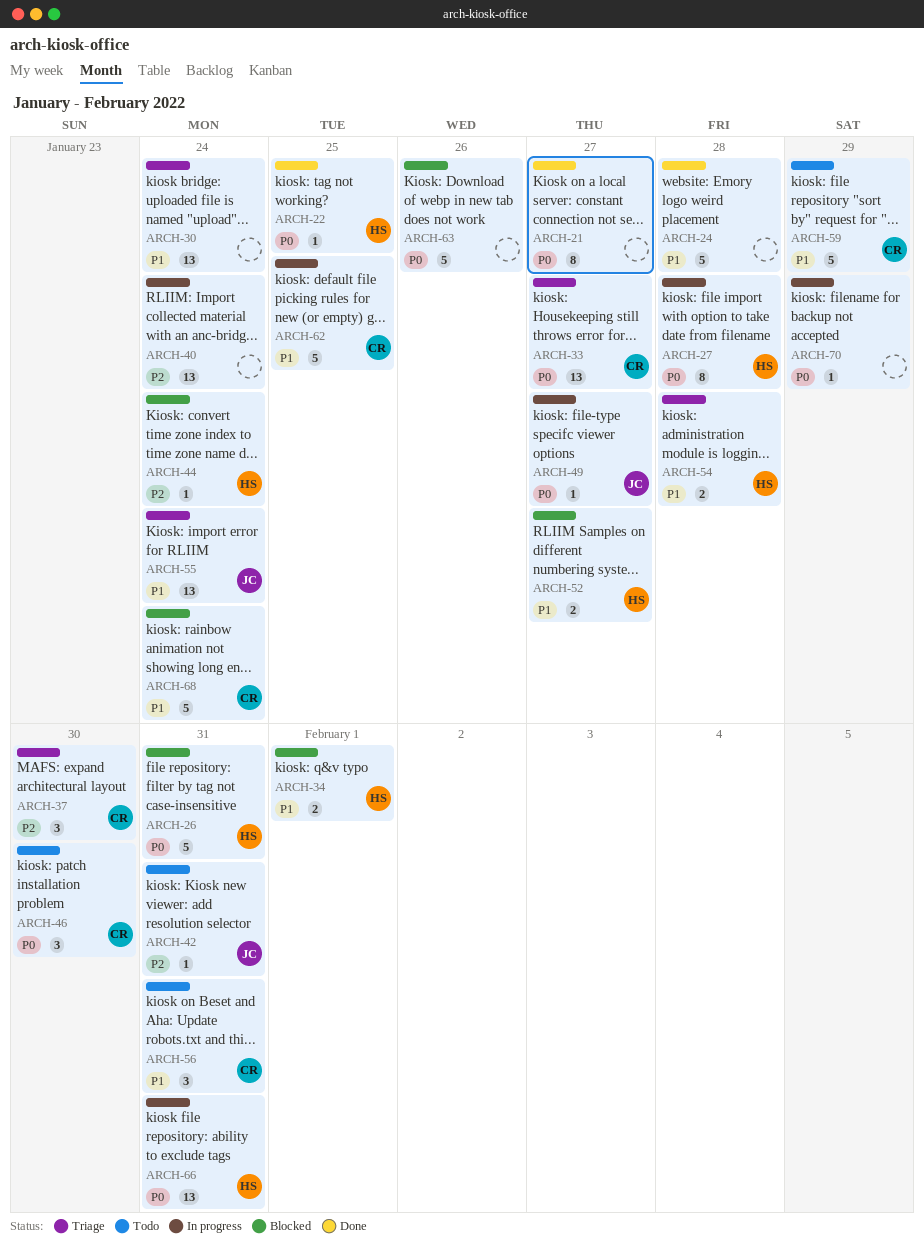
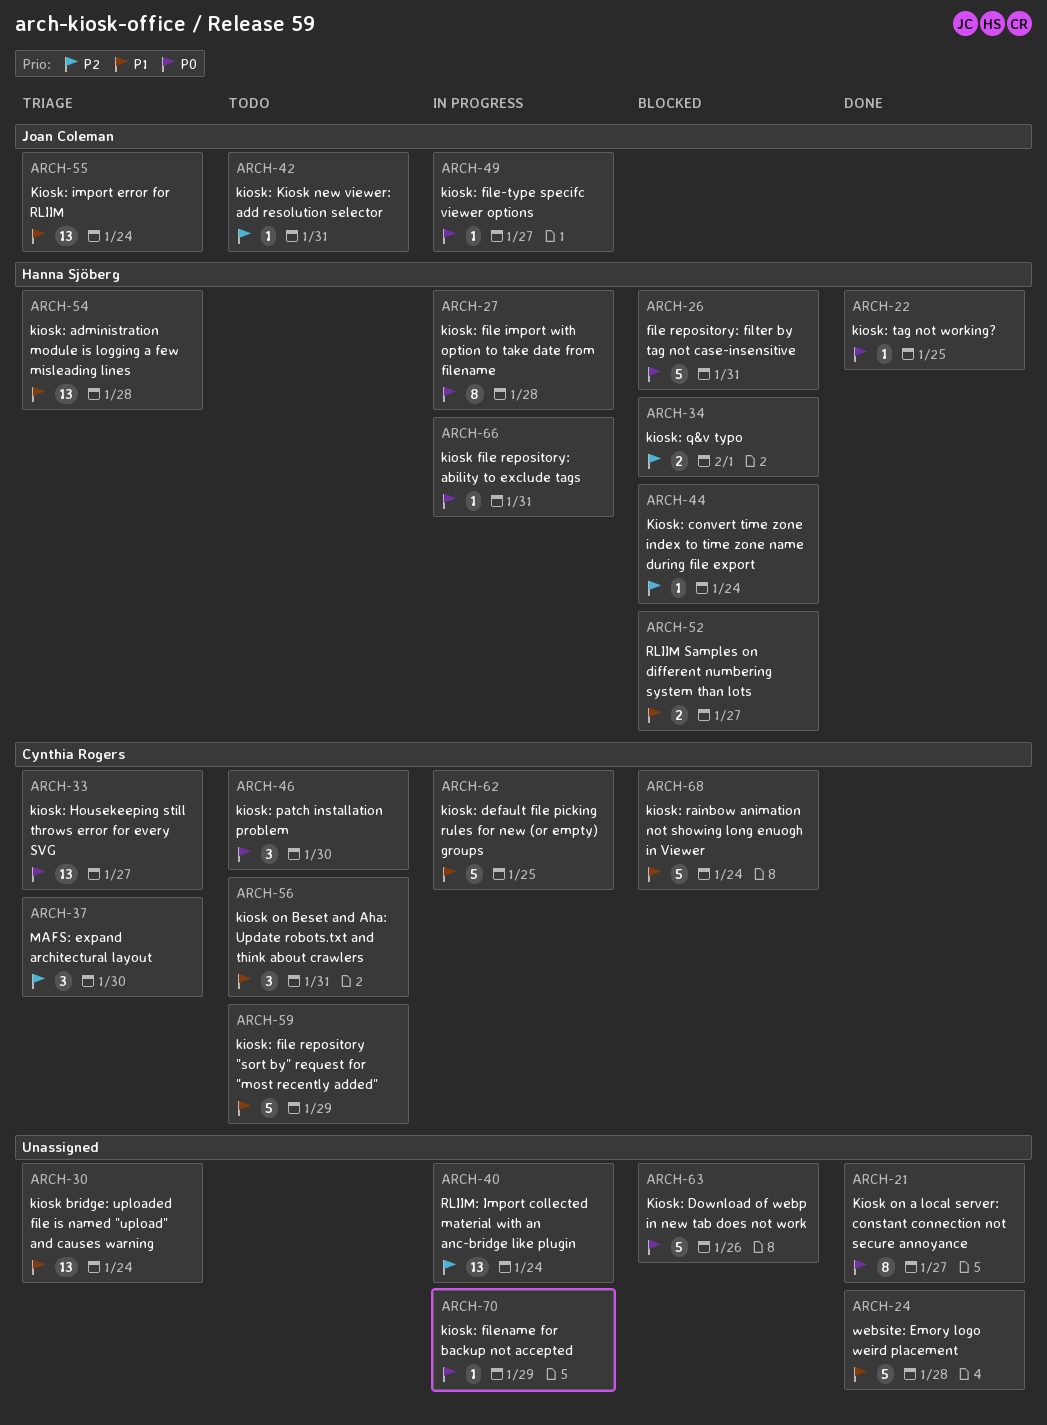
ARCH-34, priority: P1 -> P2
ARCH-54, estimate: 2 -> 13
ARCH-66, estimate: 13 -> 1

